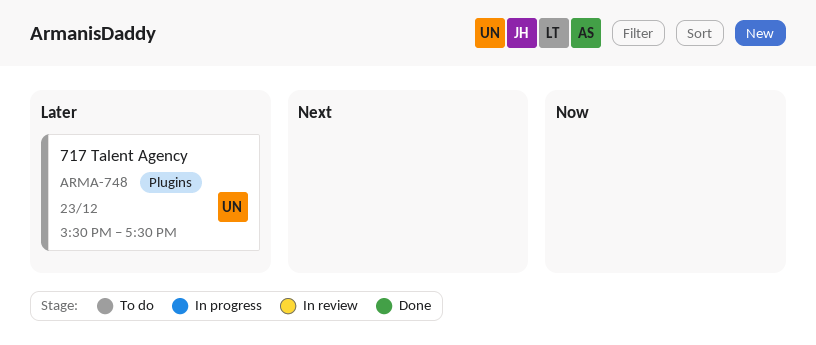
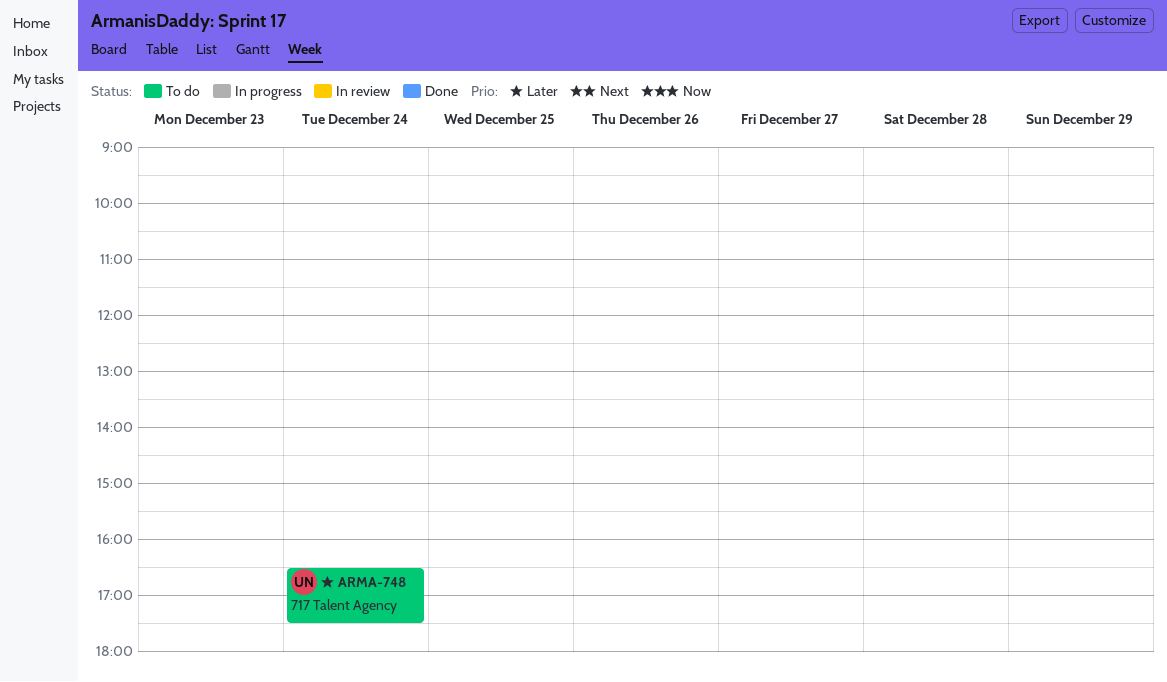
ARMA-748, day: Dec 23 -> Dec 24
ARMA-748, begins: 15:30 -> 16:30

